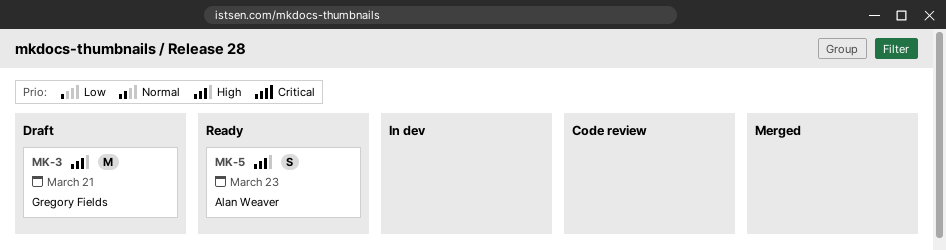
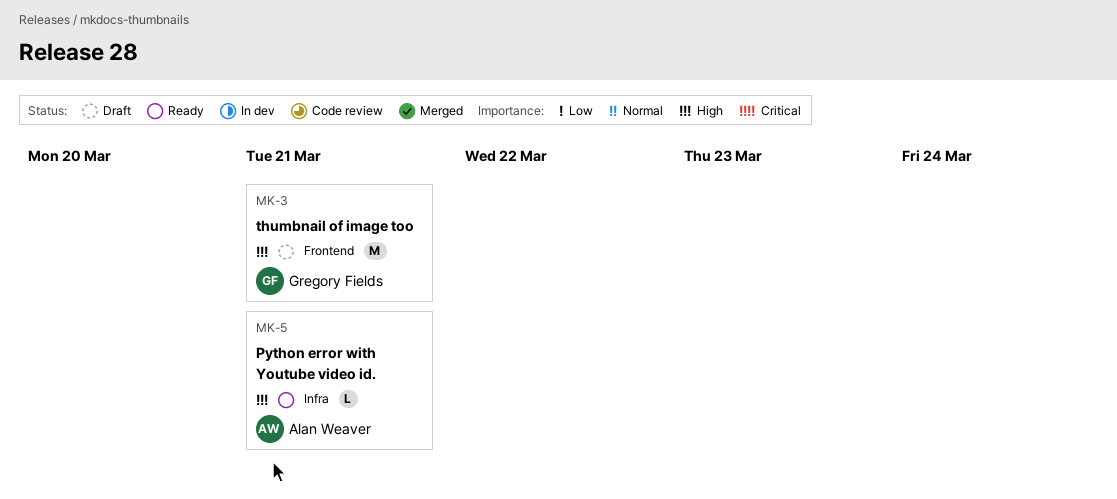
MK-5, estimate: S -> L
MK-5, due: Mar 23 -> Mar 21

